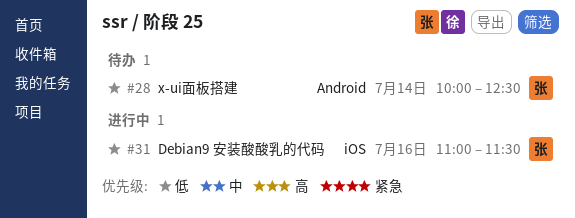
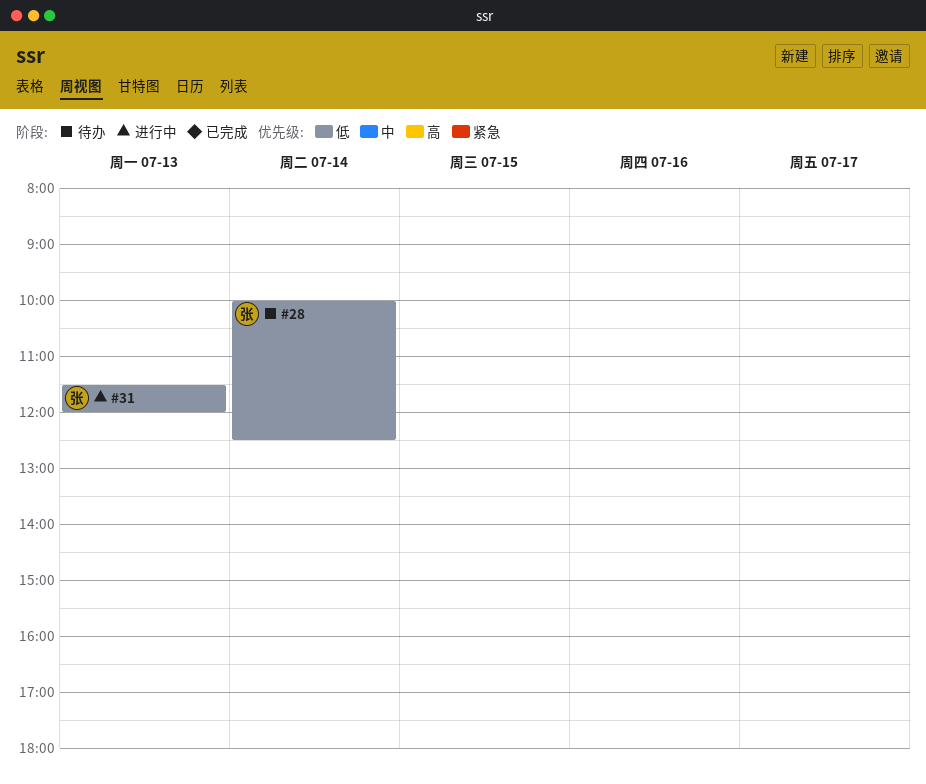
#31, day: Jul 16 -> Jul 13
#31, begins: 11:00 -> 11:30
#31, ends: 11:30 -> 12:00

